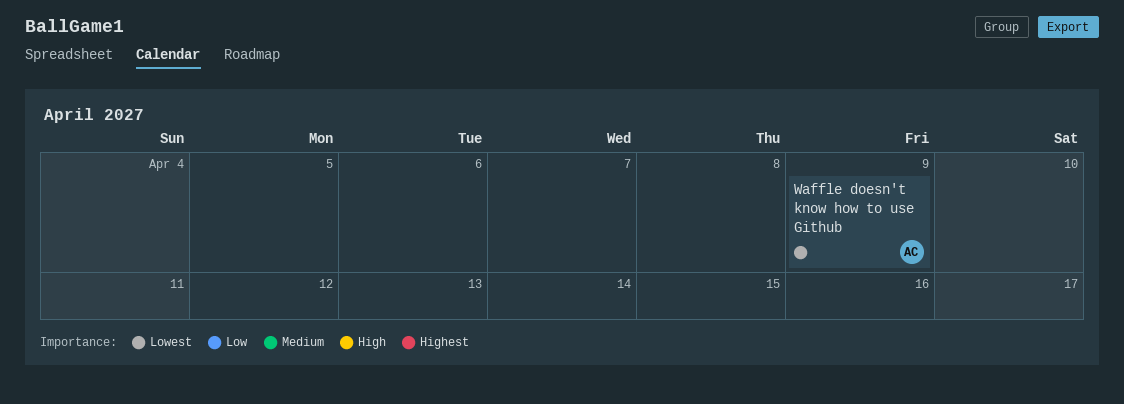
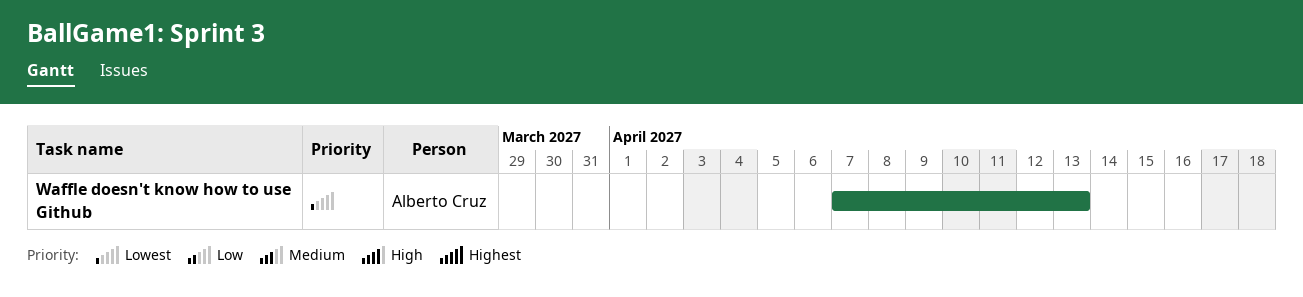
Waffle doesn't know how to use Github, due: Apr 9 -> Apr 13

